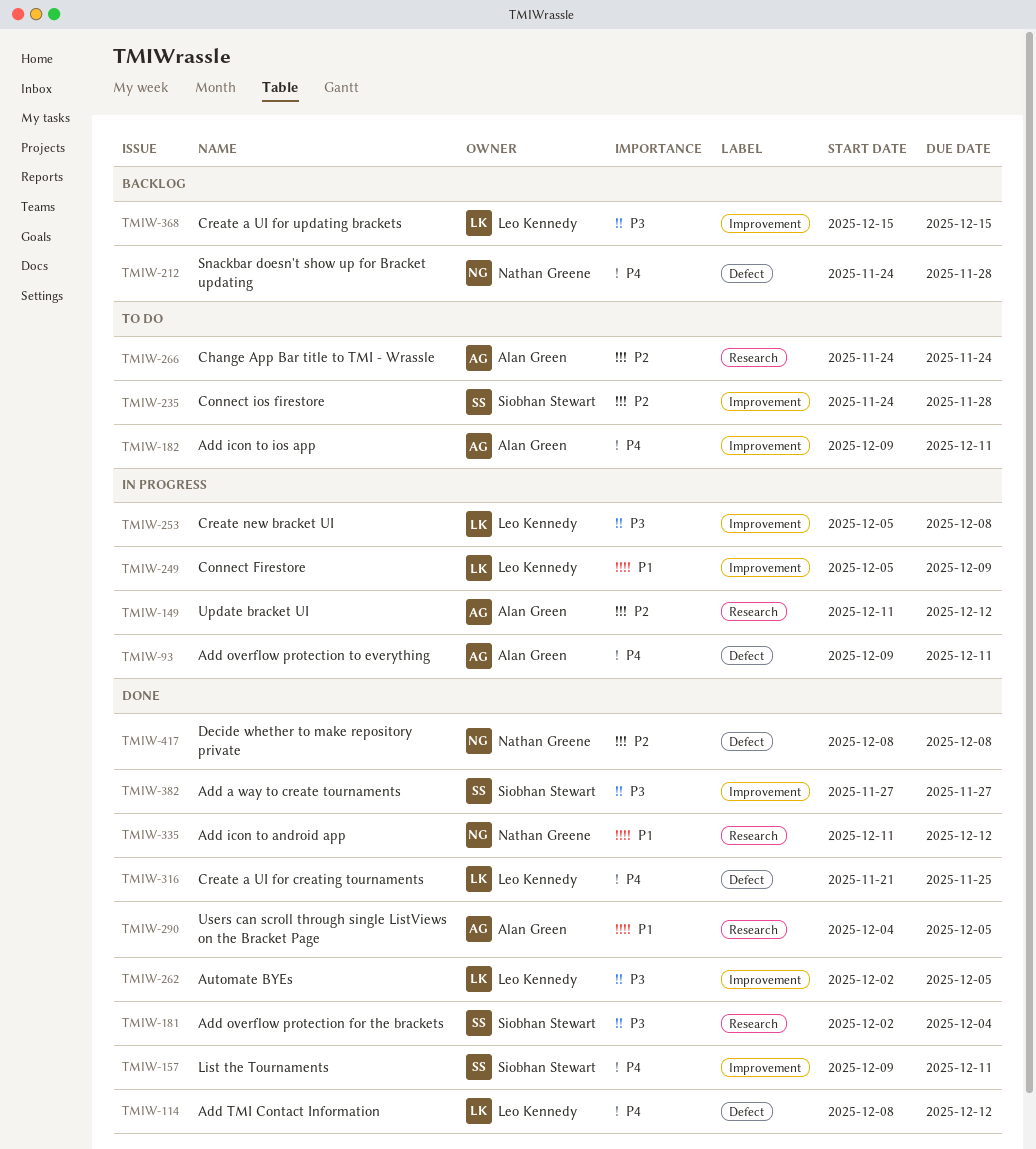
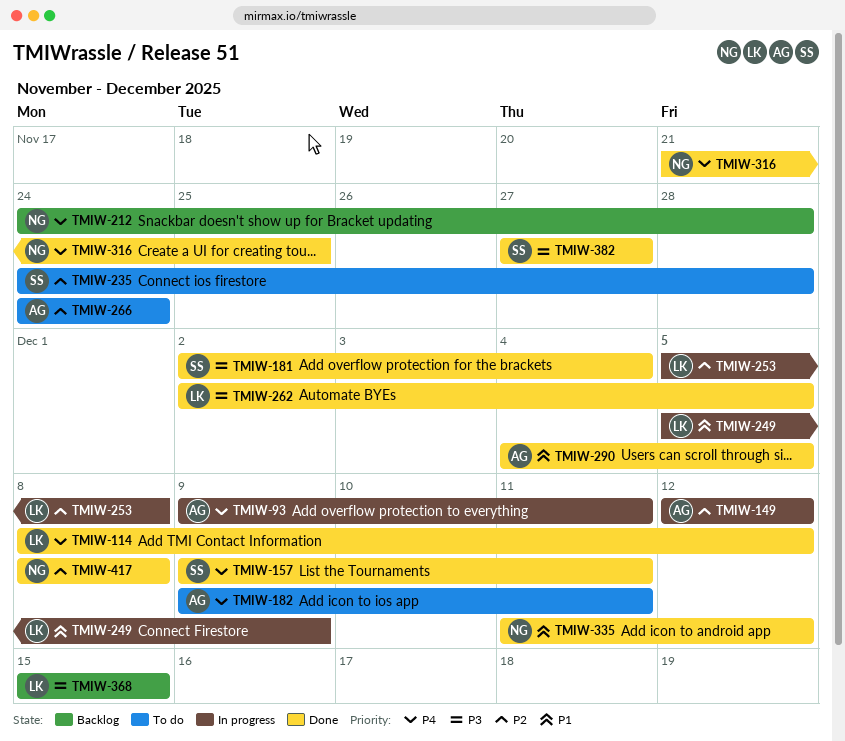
TMIW-149, start: Dec 11 -> Dec 12
TMIW-253, priority: P3 -> P2
TMIW-316, owner: Leo Kennedy -> Nathan Greene

